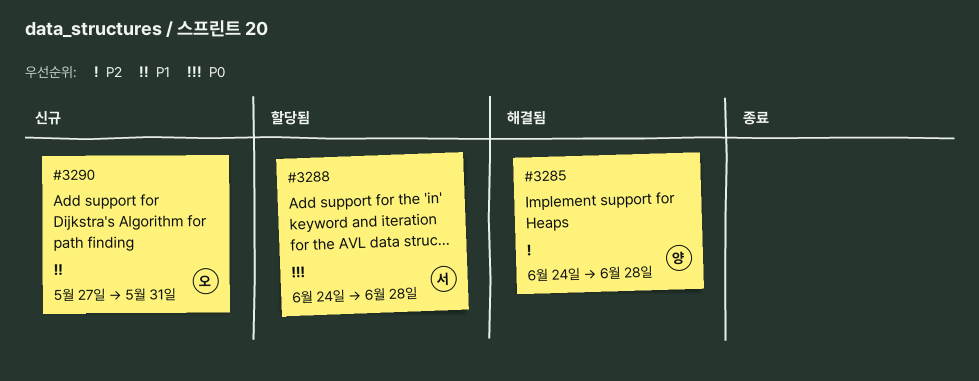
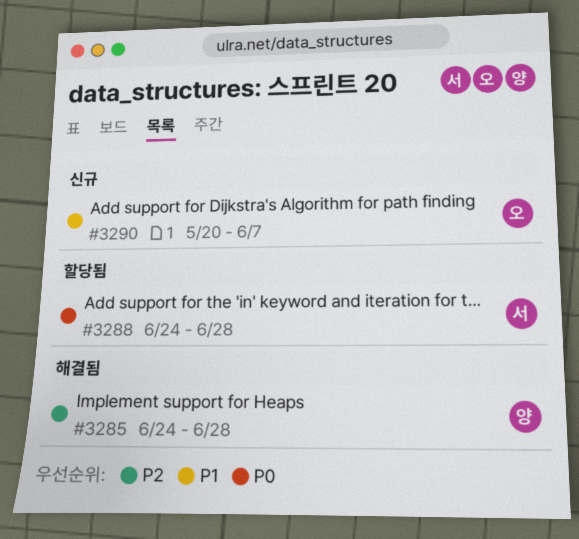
#3290, start: May 27 -> May 20
#3290, due: May 31 -> Jun 7

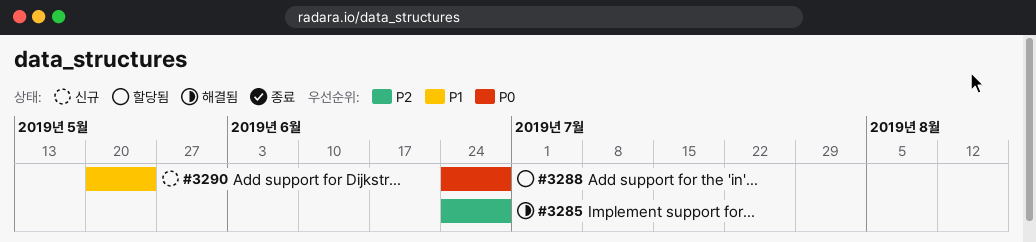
#3290, due: Jun 7 -> May 24

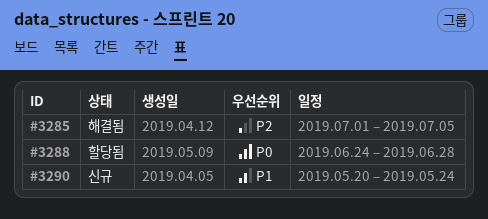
#3285, start: Jun 24 -> Jul 1
#3285, due: Jun 28 -> Jul 5

